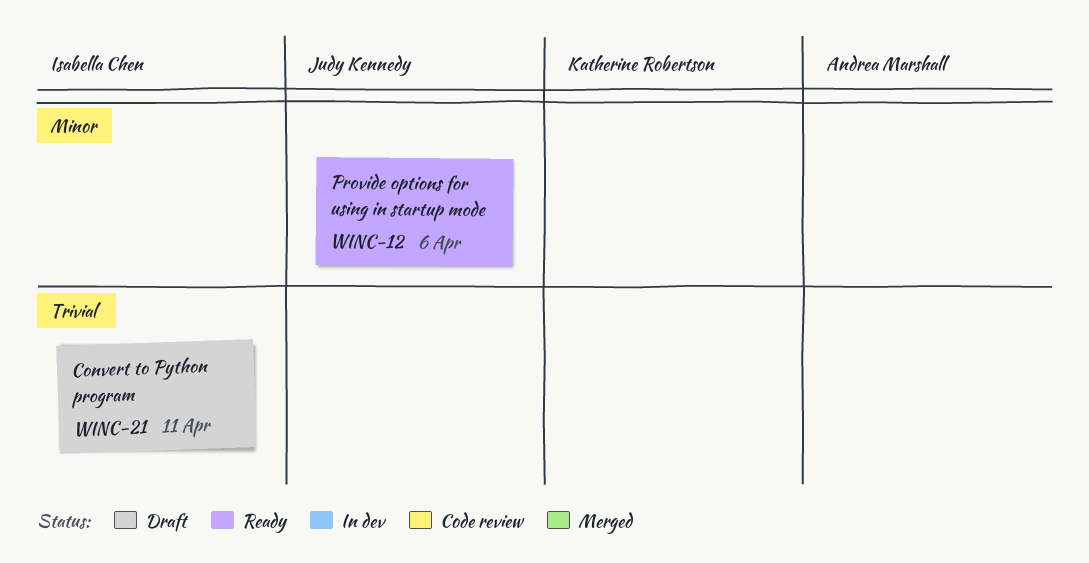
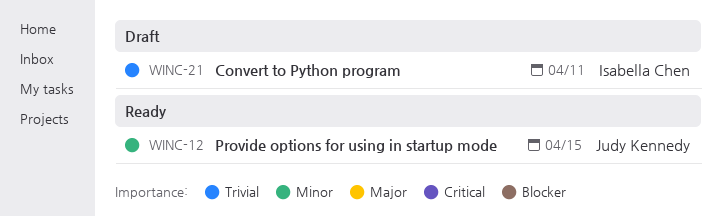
WINC-12, due: Apr 6 -> Apr 15

